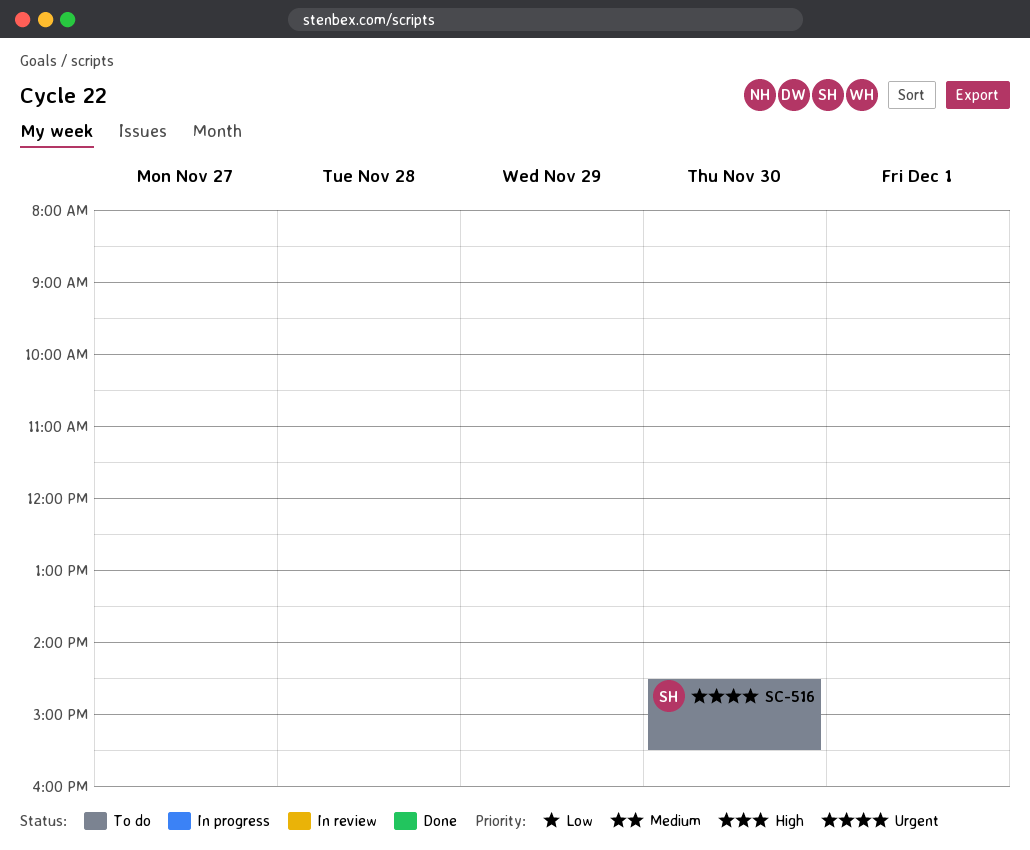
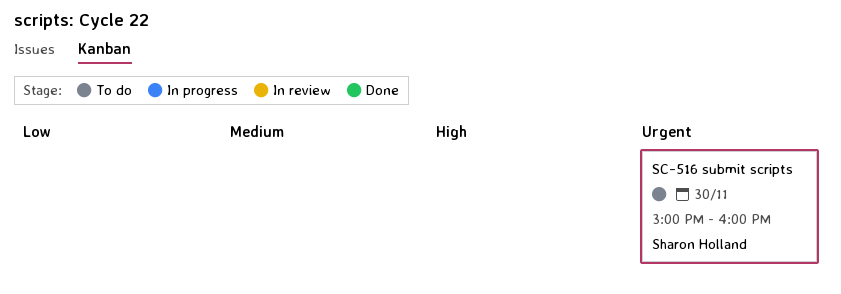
SC-516, begins: 14:30 -> 15:00
SC-516, ends: 15:30 -> 16:00

